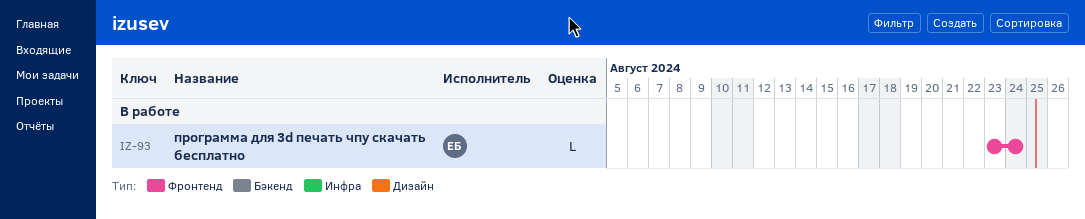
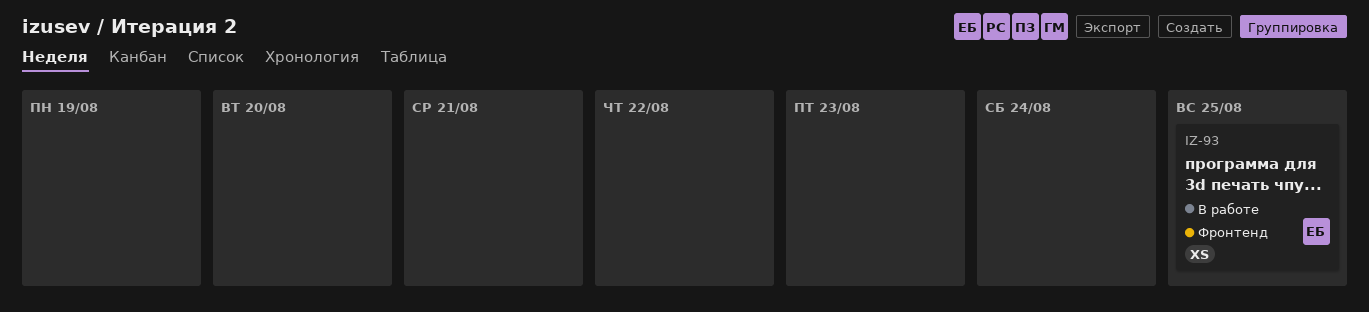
IZ-93, estimate: L -> XS
IZ-93, due: Aug 24 -> Aug 25

